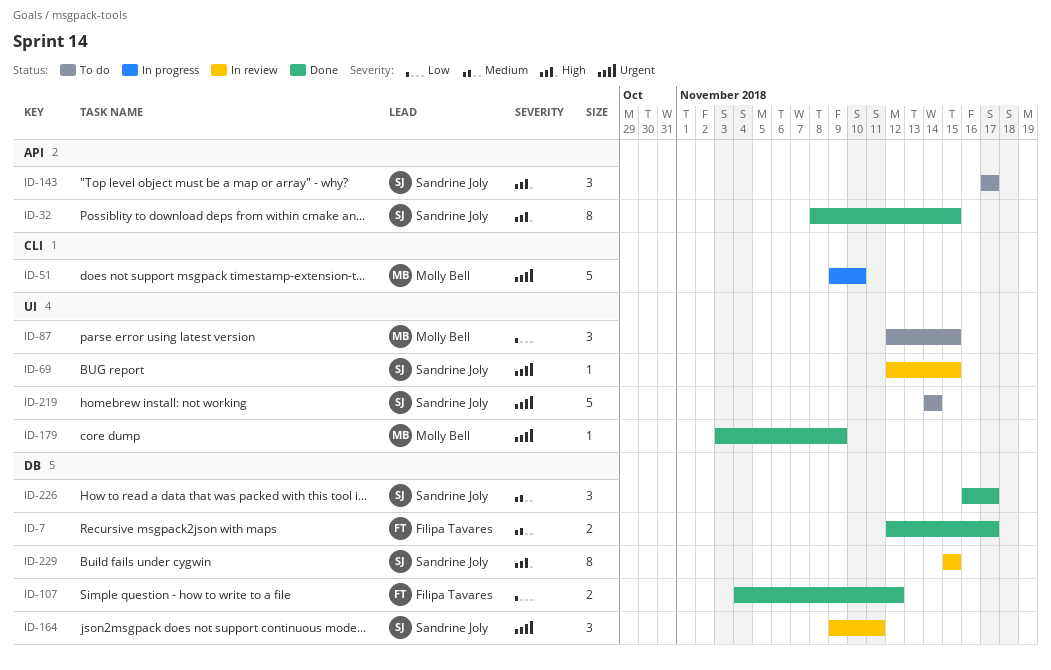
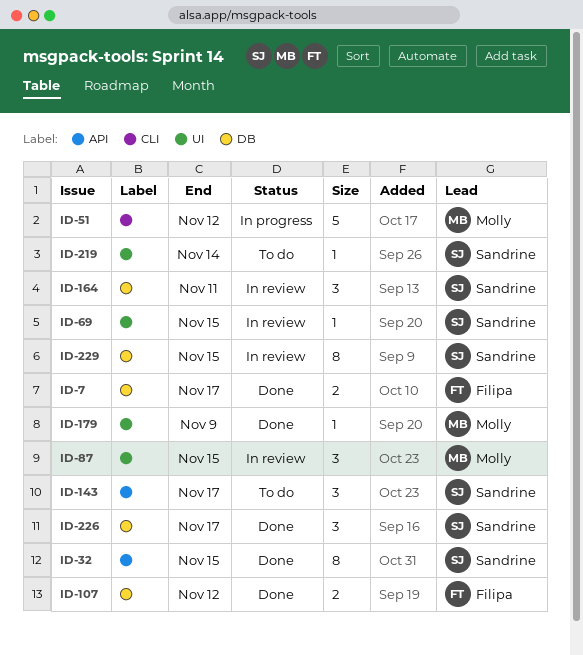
ID-51, due: Nov 10 -> Nov 12
ID-87, status: To do -> In review
ID-219, estimate: 5 -> 1

